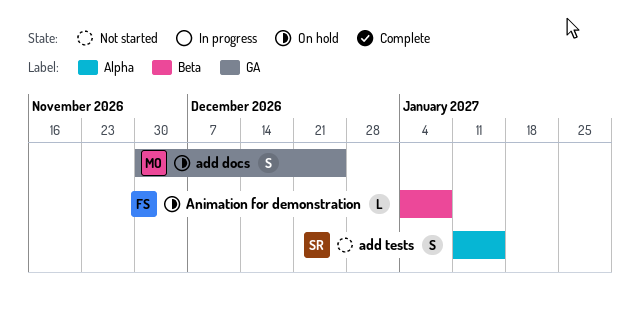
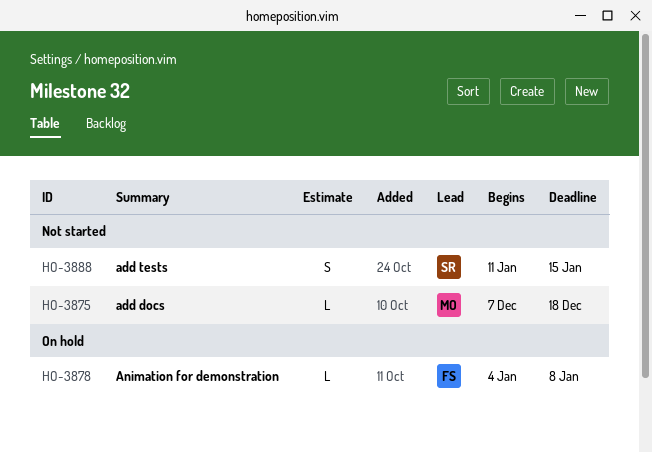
add docs, status: On hold -> Not started
add docs, estimate: S -> L
add docs, start: Nov 30 -> Dec 7
add docs, due: Dec 25 -> Dec 18

